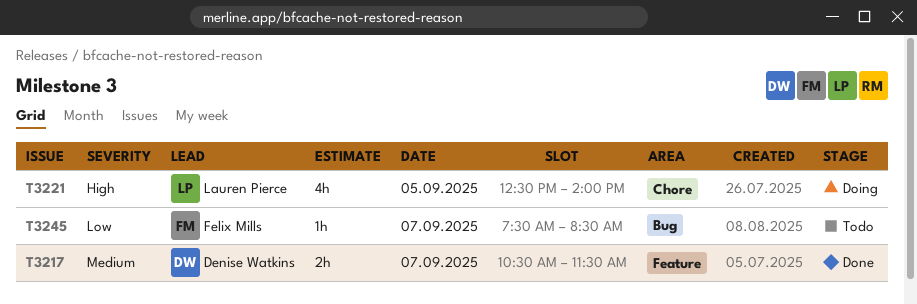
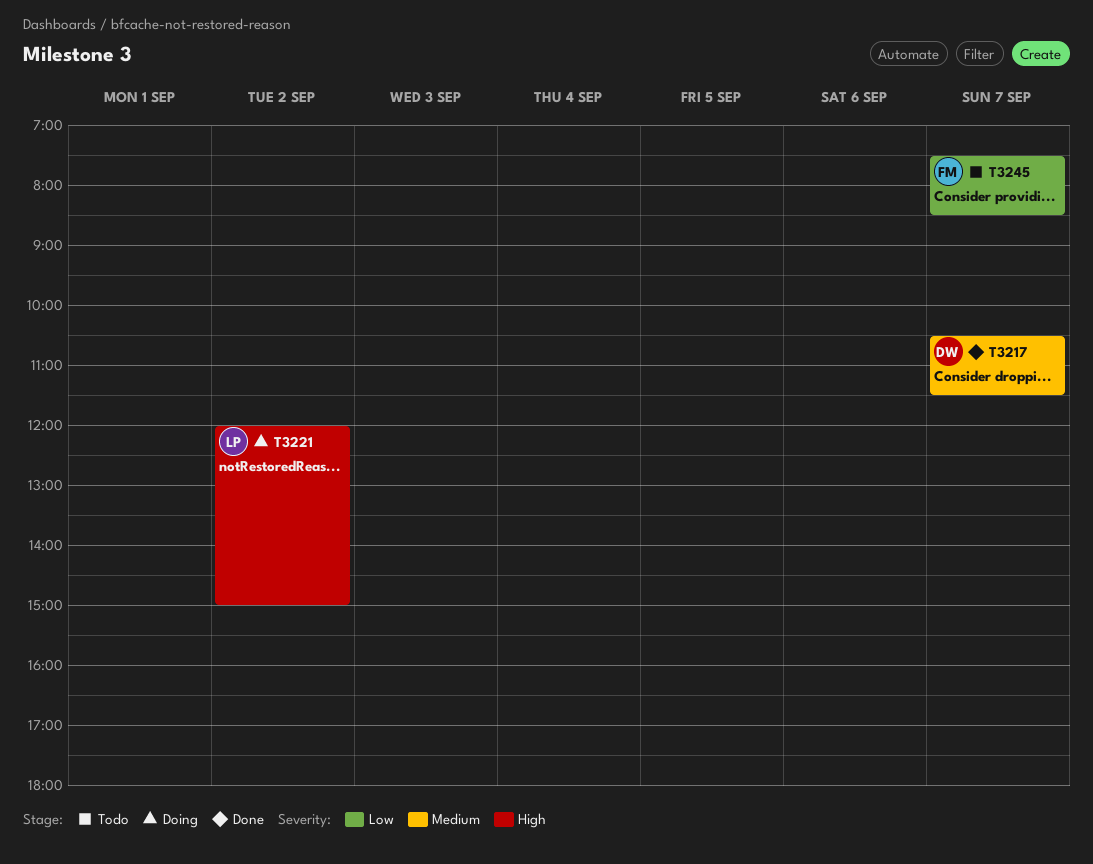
T3221, day: Sep 5 -> Sep 2
T3221, begins: 12:30 -> 12:00
T3221, ends: 14:00 -> 15:00

